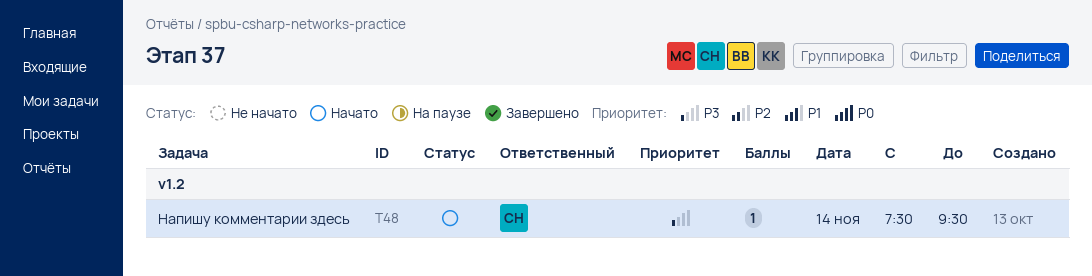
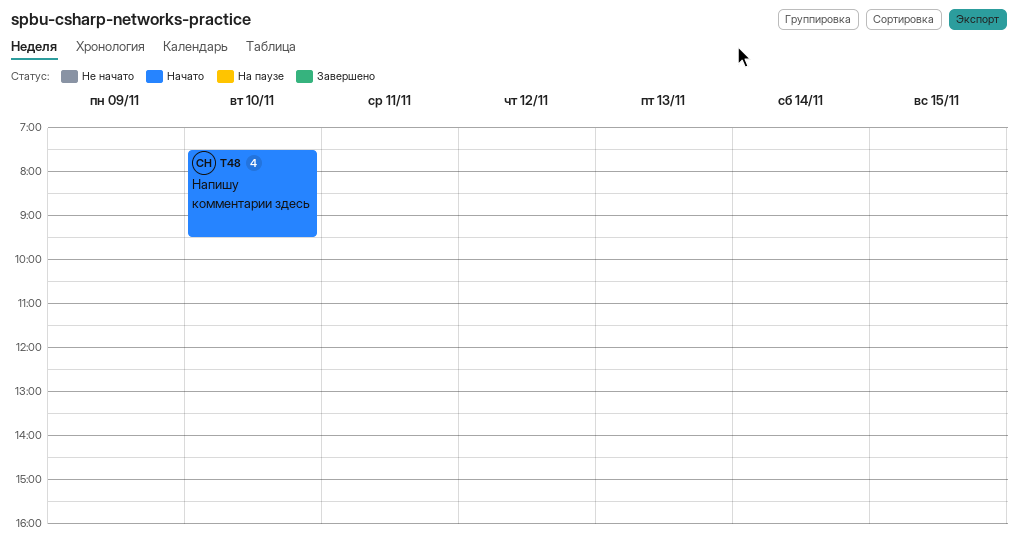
T48, estimate: 1 -> 4
T48, day: Nov 14 -> Nov 10

